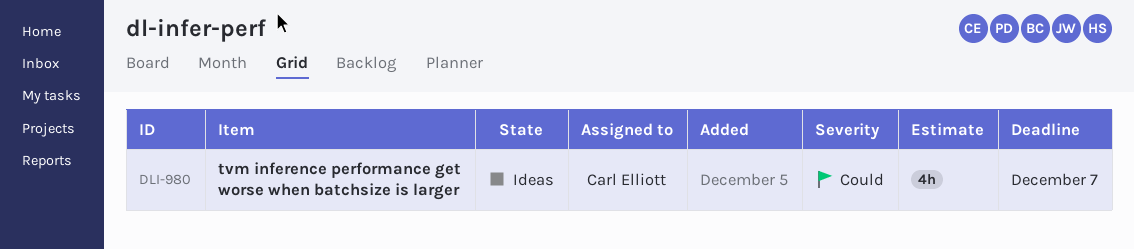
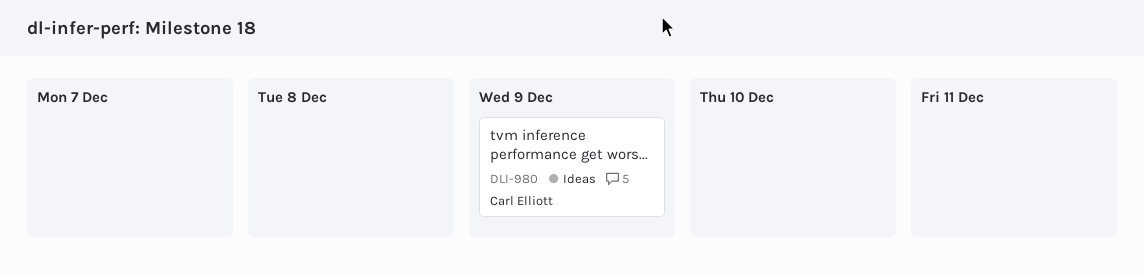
DLI-980, due: Dec 7 -> Dec 9

